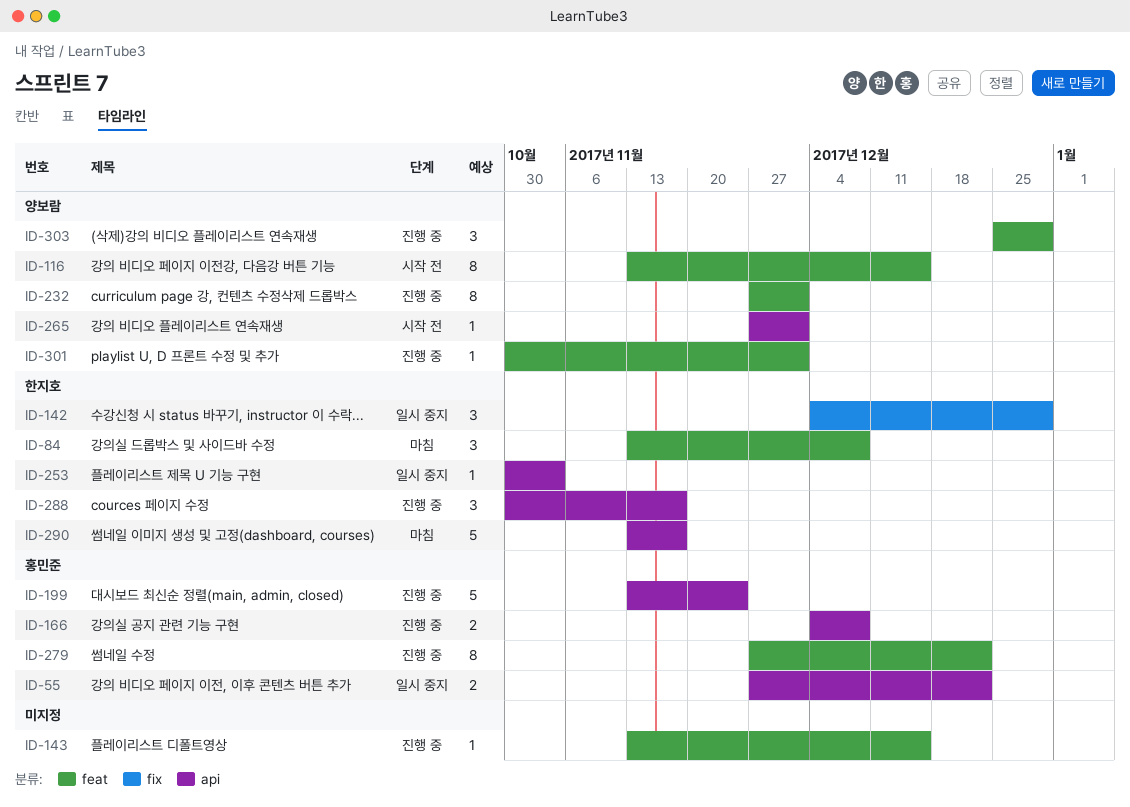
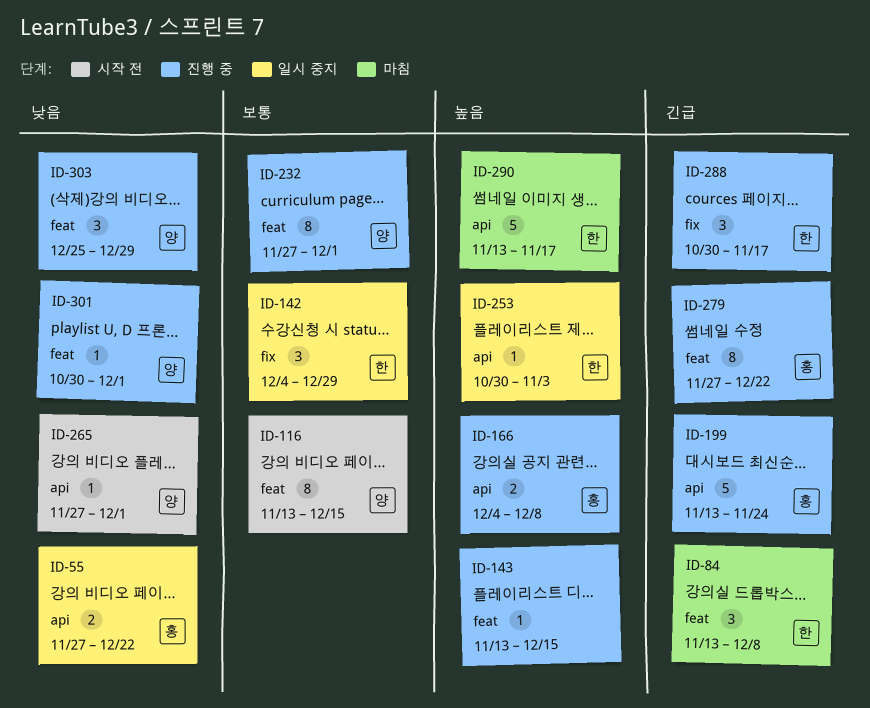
ID-288, label: api -> fix

